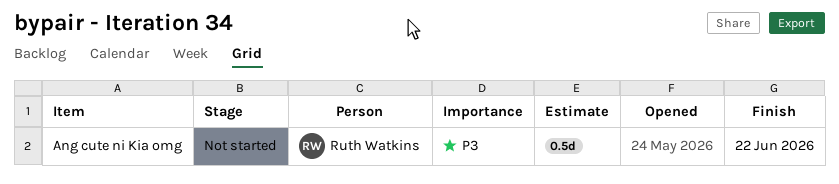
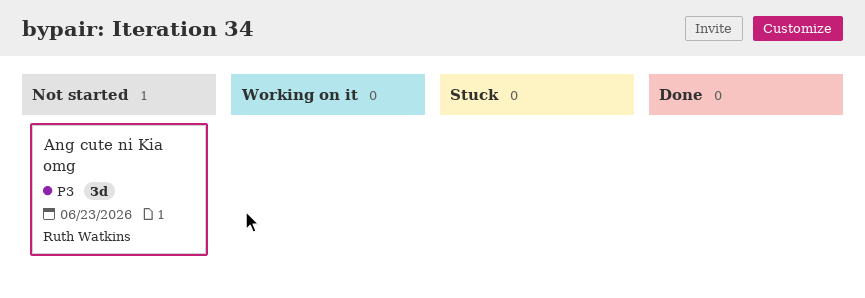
Ang cute ni Kia omg, estimate: 0.5d -> 3d
Ang cute ni Kia omg, due: Jun 22 -> Jun 23

